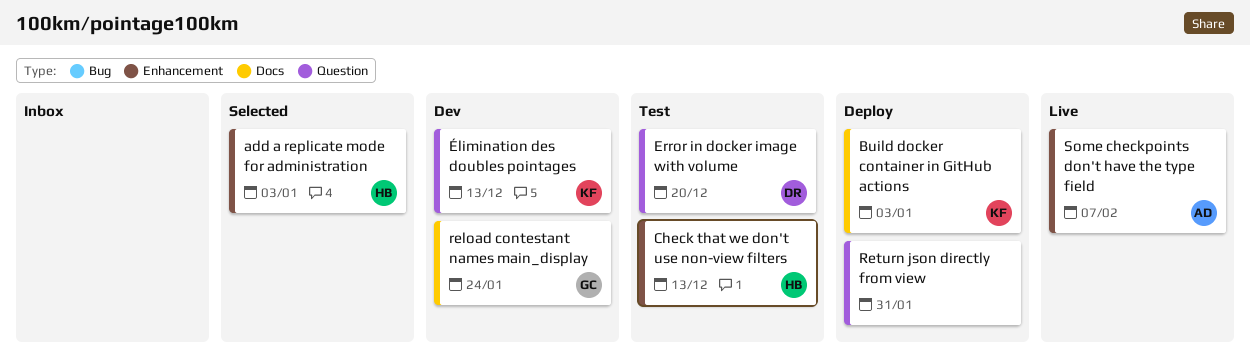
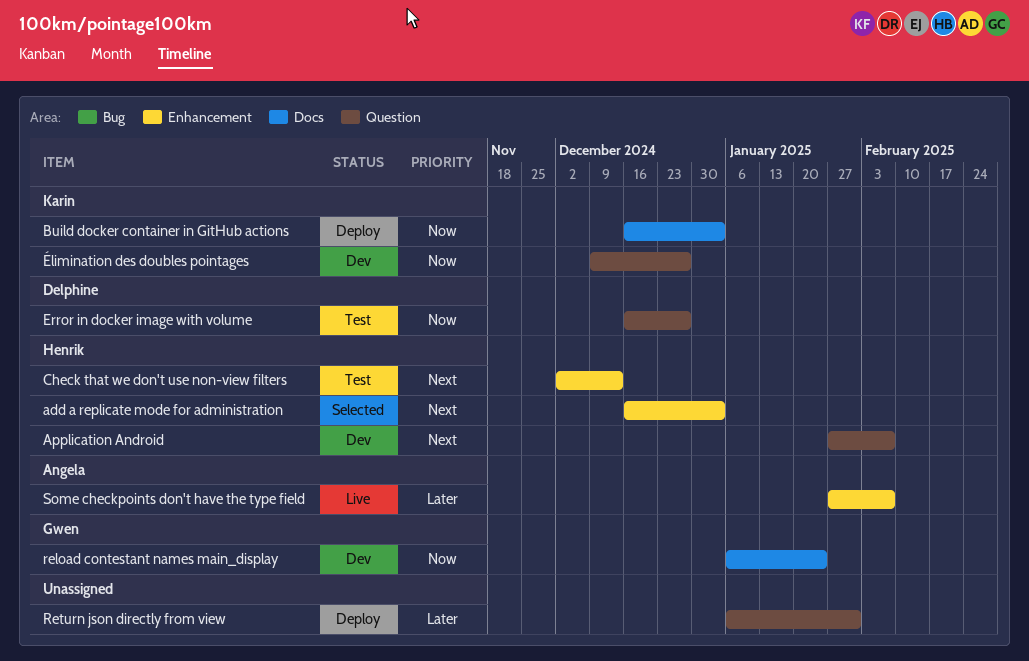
Application Android: none -> present
Error in docker image with volume, due: Dec 20 -> Dec 27
Élimination des doubles pointages, due: Dec 13 -> Dec 27

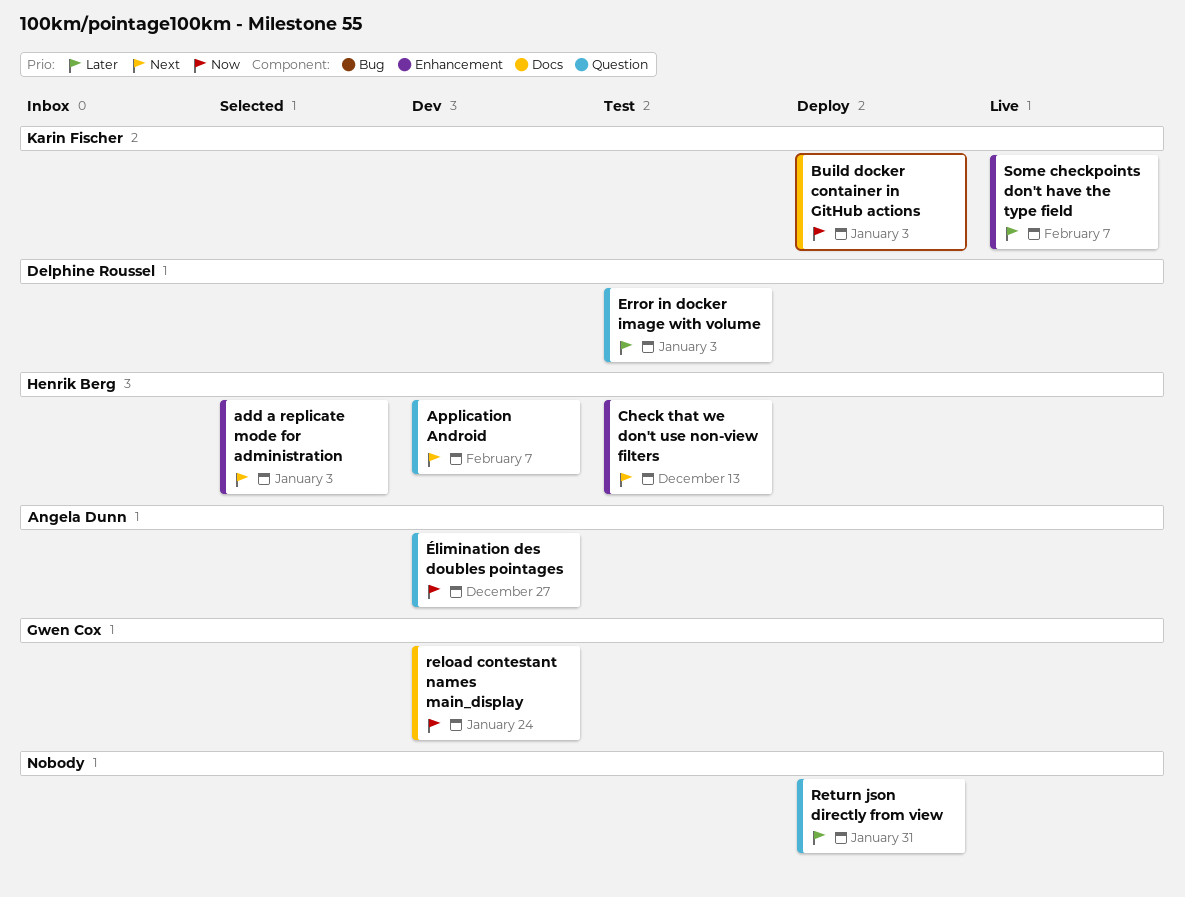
Error in docker image with volume, priority: Now -> Later
Error in docker image with volume, due: Dec 27 -> Jan 3
Some checkpoints don't have the type field, owner: Angela Dunn -> Karin Fischer
Élimination des doubles pointages, owner: Karin Fischer -> Angela Dunn

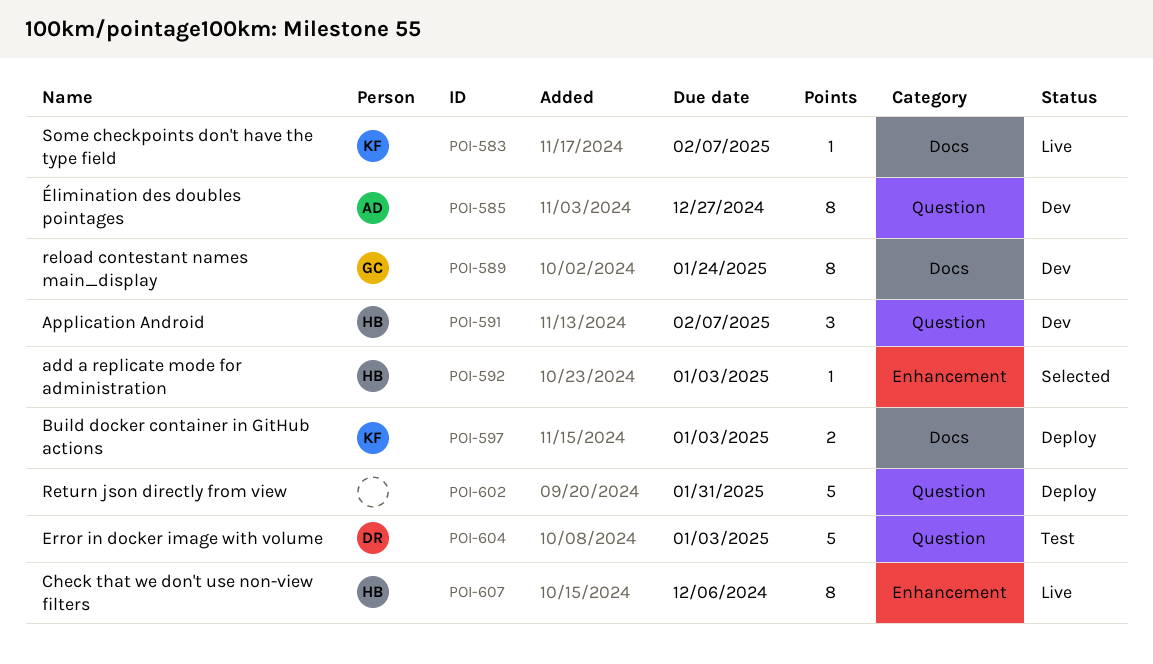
Check that we don't use non-view filters, status: Test -> Live
Check that we don't use non-view filters, due: Dec 13 -> Dec 6
Some checkpoints don't have the type field, label: Enhancement -> Docs

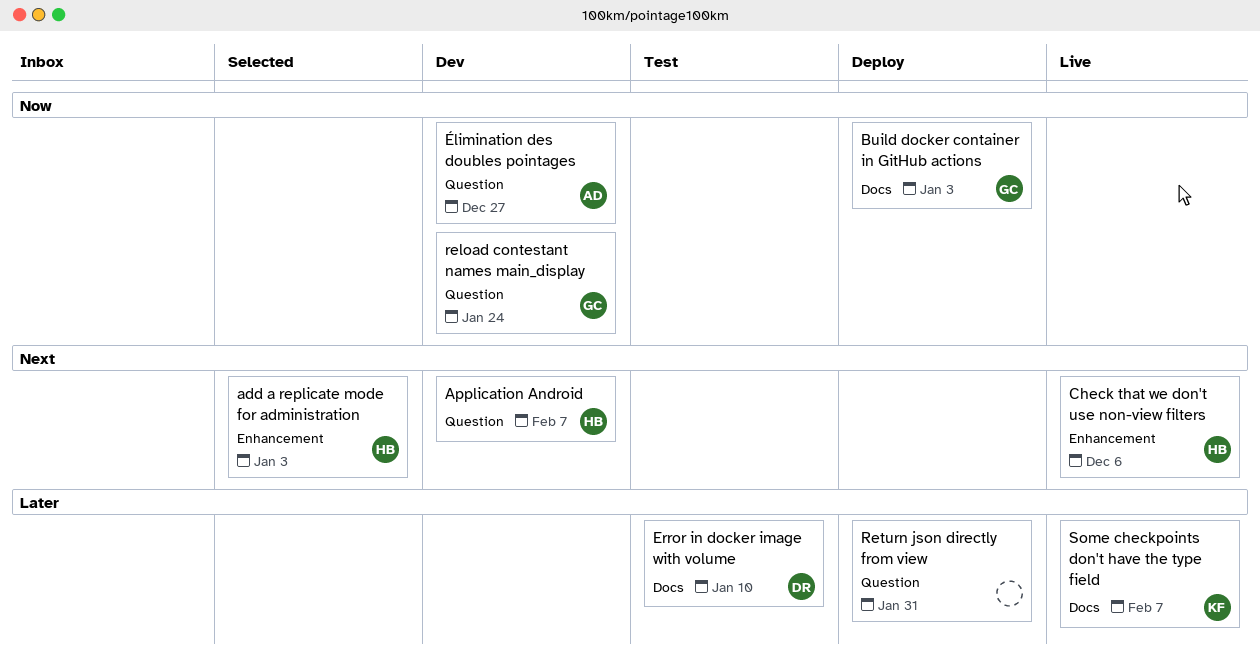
Build docker container in GitHub actions, owner: KF -> GC
Error in docker image with volume, label: Question -> Docs
Error in docker image with volume, due: Jan 3 -> Jan 10
reload contestant names main_display, label: Docs -> Question

